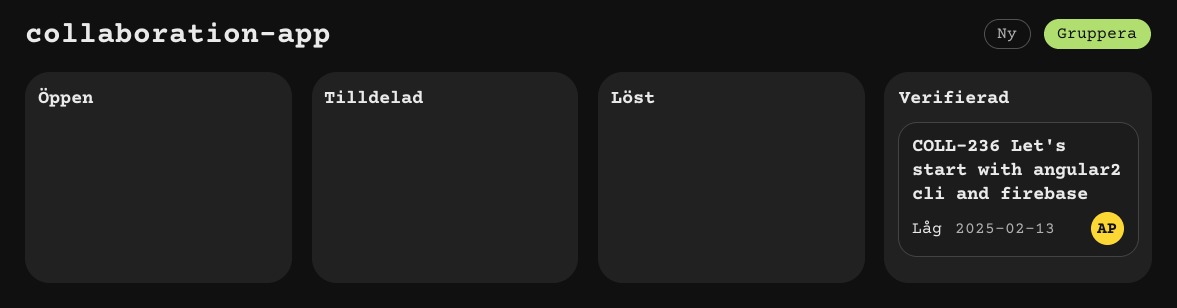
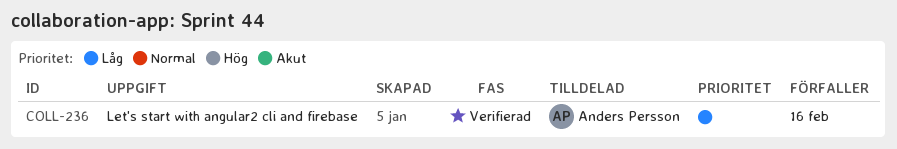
COLL-236, due: Feb 13 -> Feb 16

